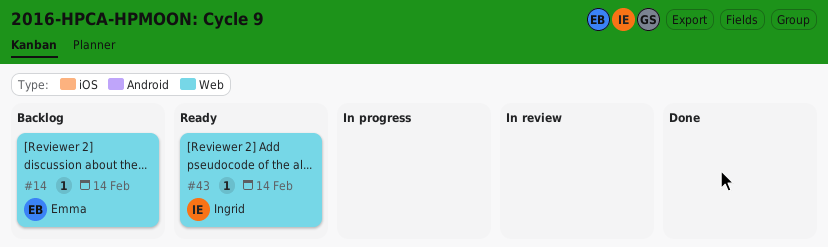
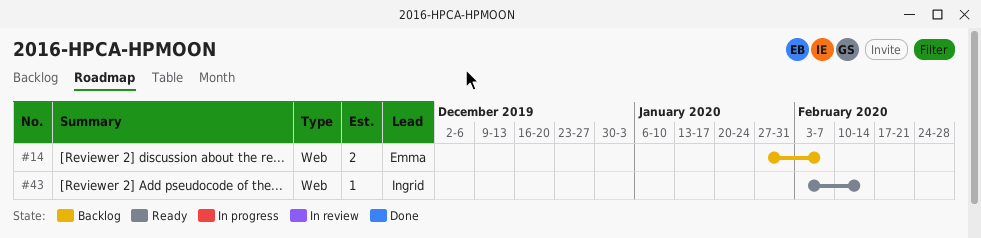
#14, estimate: 1 -> 2
#14, due: Feb 14 -> Feb 7

